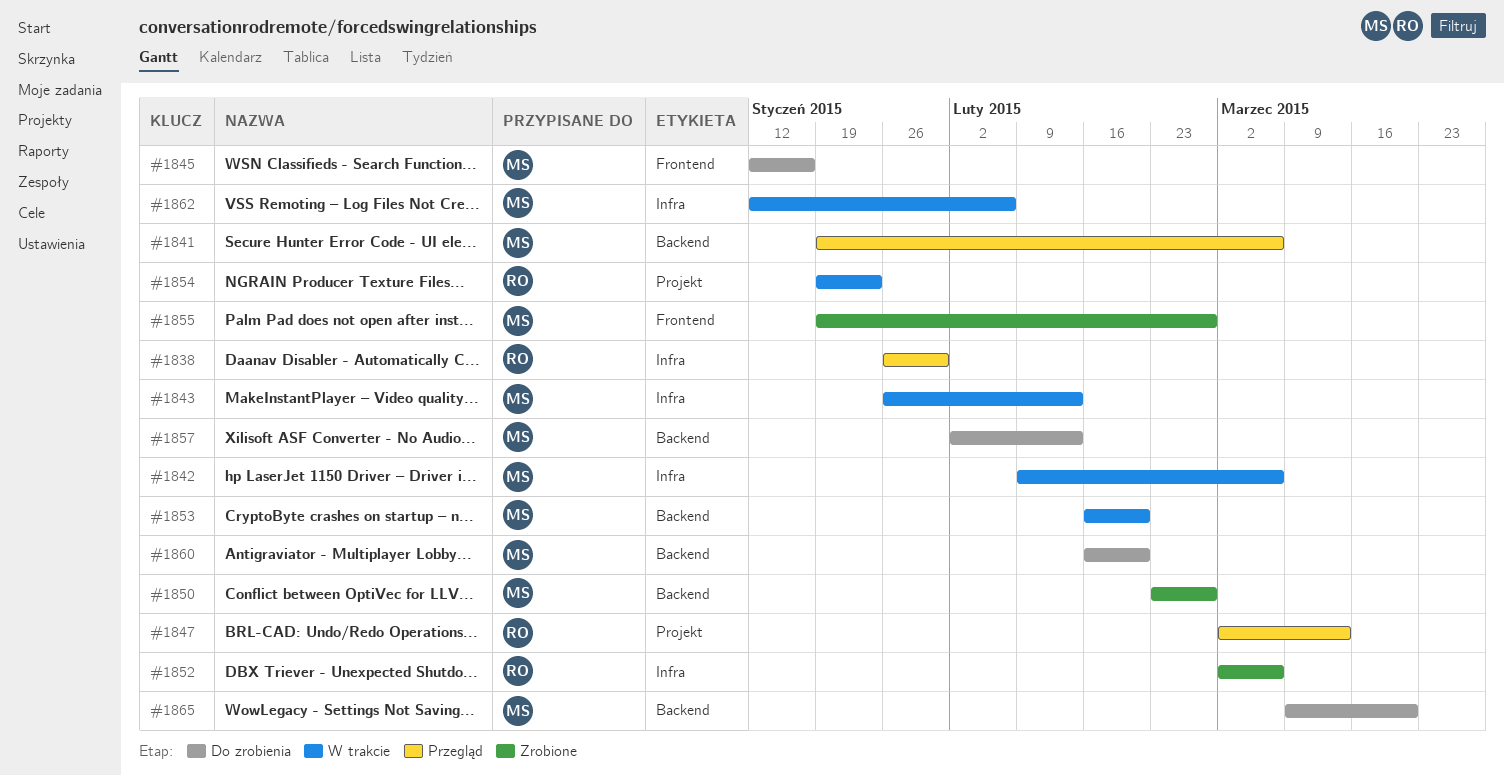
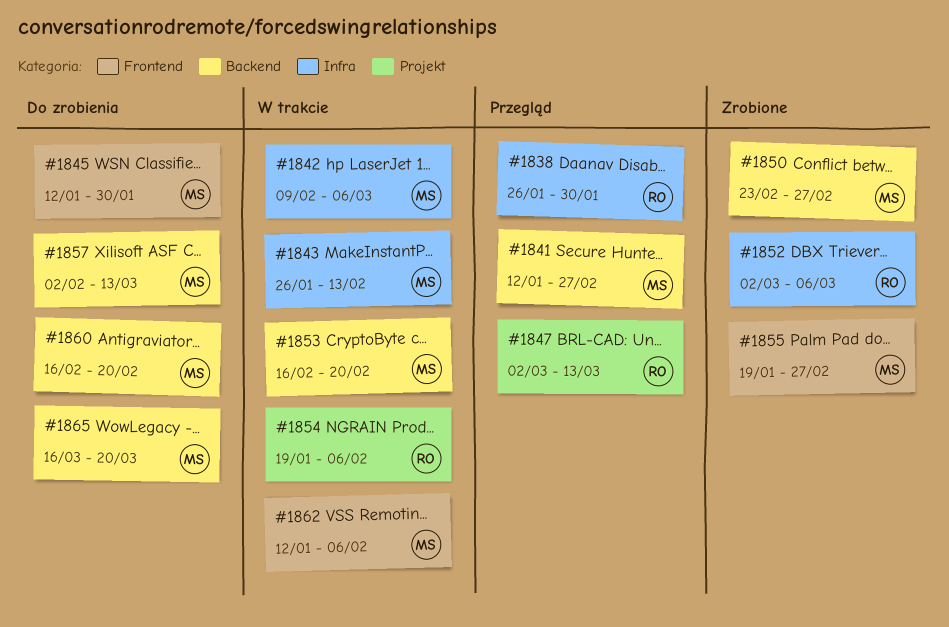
#1841, start: Jan 19 -> Jan 12
#1841, due: Mar 6 -> Feb 27
#1845, due: Jan 16 -> Jan 30
#1854, due: Jan 23 -> Feb 6
#1857, due: Feb 13 -> Mar 13
#1862, label: Infra -> Frontend
#1865, start: Mar 9 -> Mar 16

